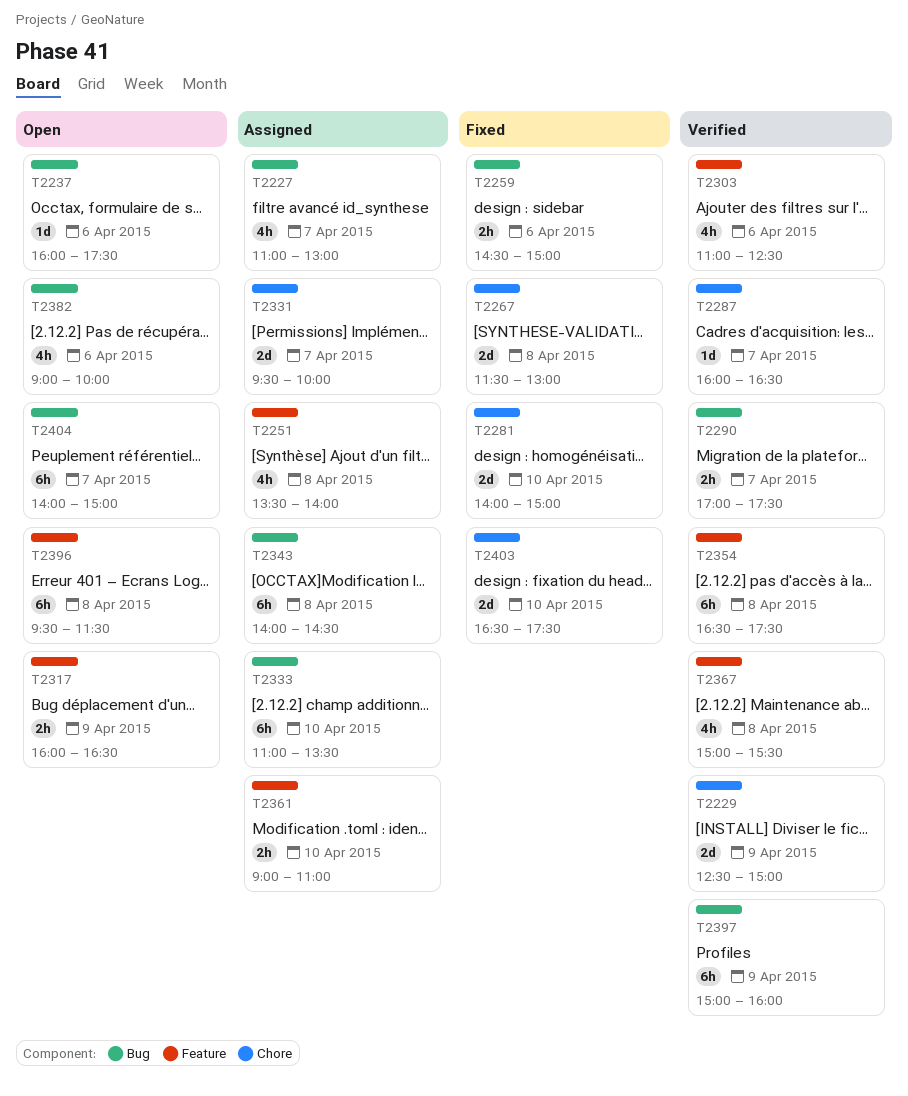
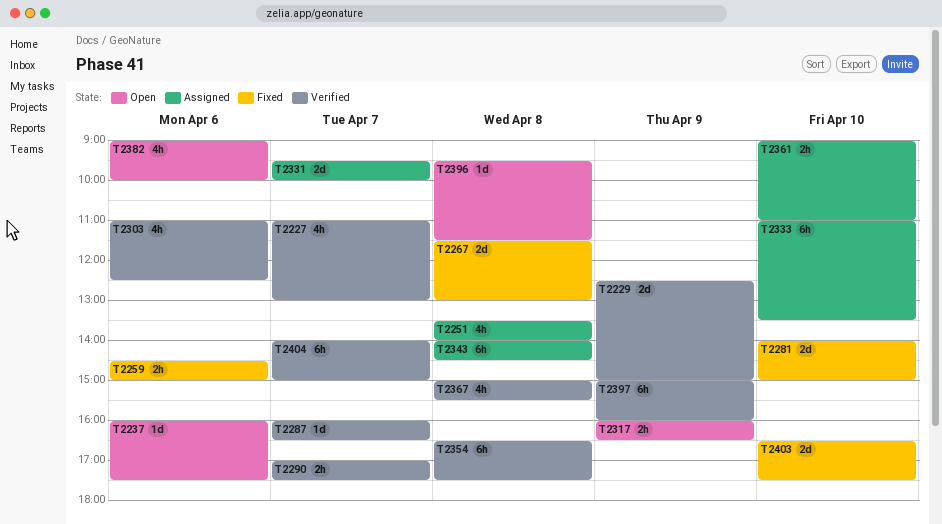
T2227, status: Assigned -> Verified
T2396, estimate: 6h -> 1d
T2404, status: Open -> Verified

